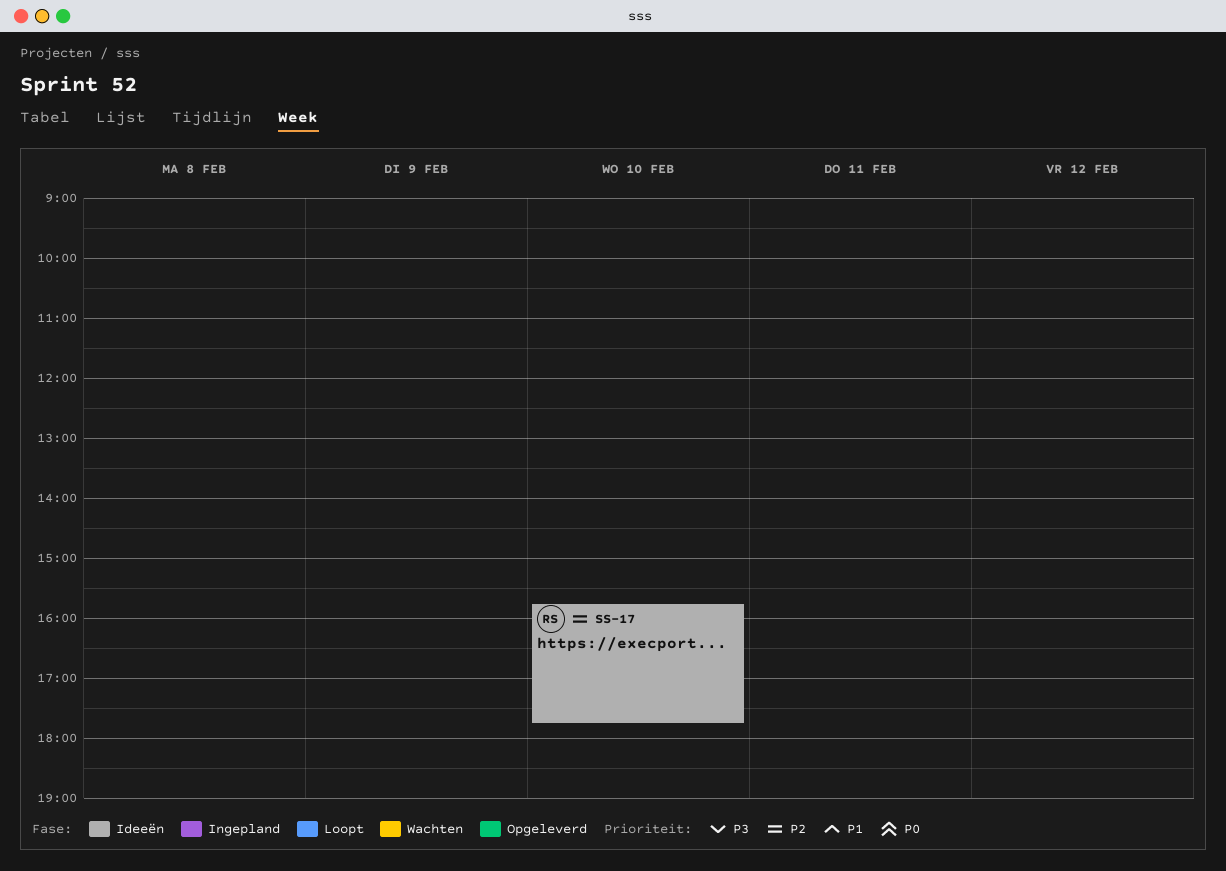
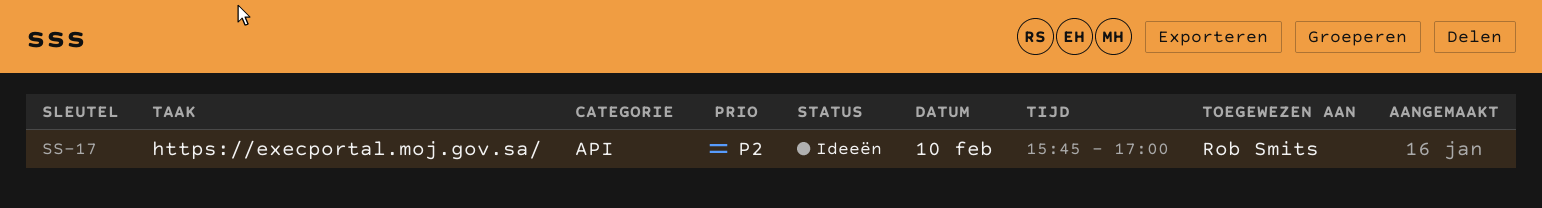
SS-17, ends: 17:45 -> 17:00

